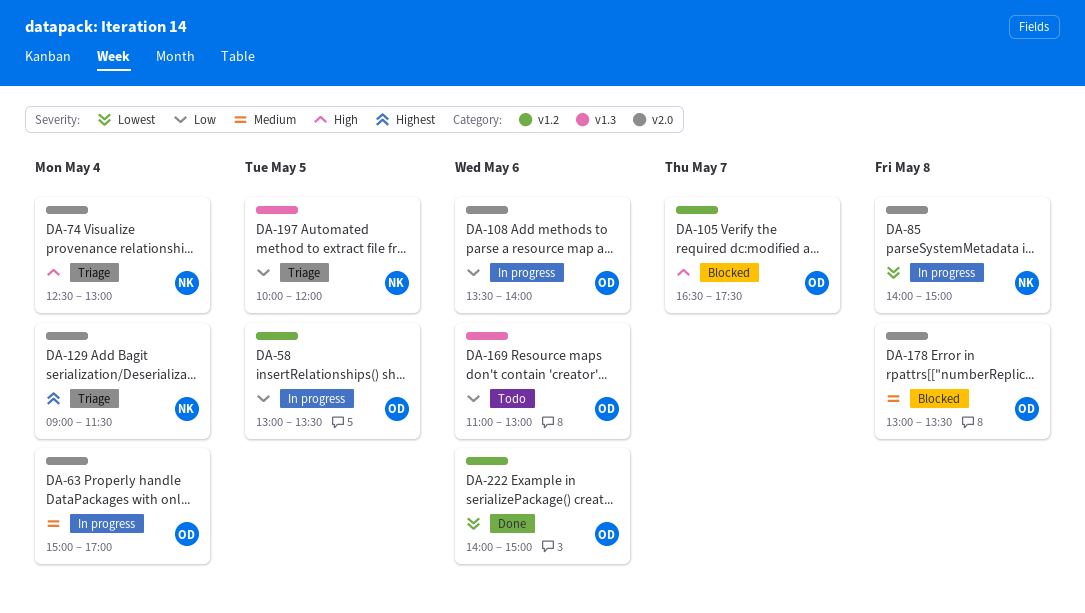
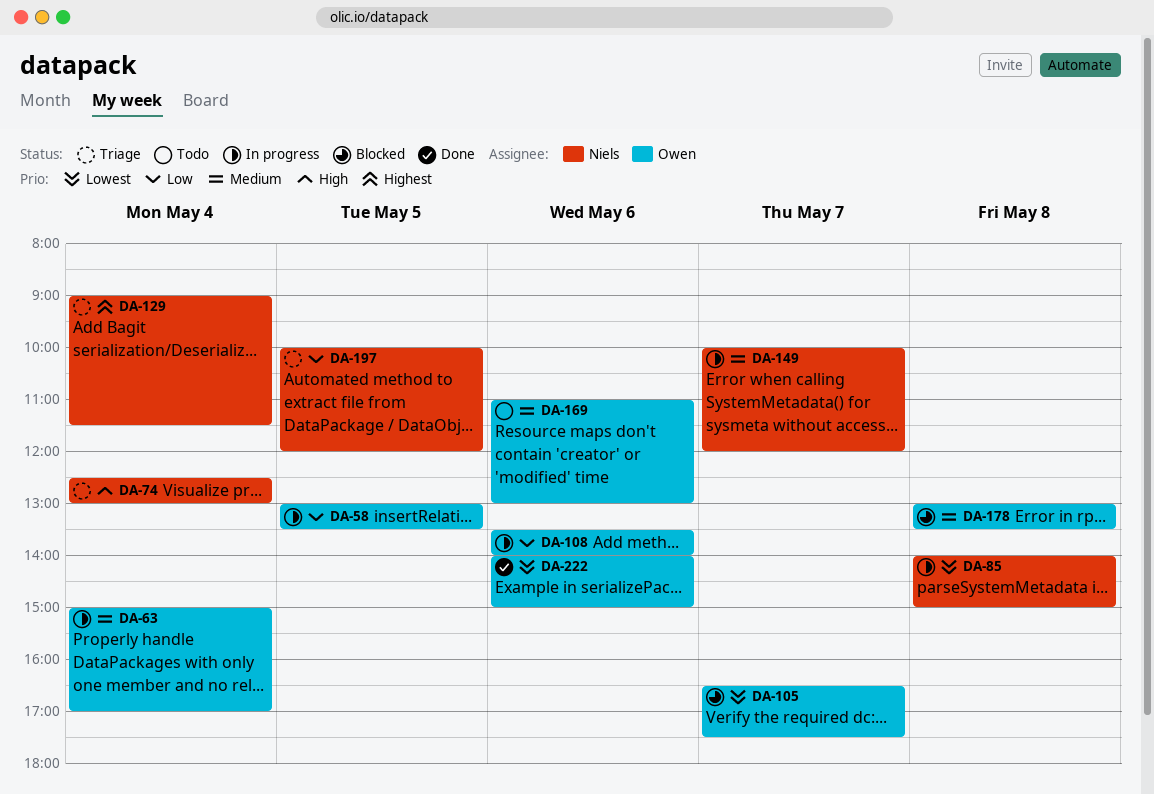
DA-105, priority: High -> Lowest
DA-149: none -> present
DA-169, priority: Low -> Medium

